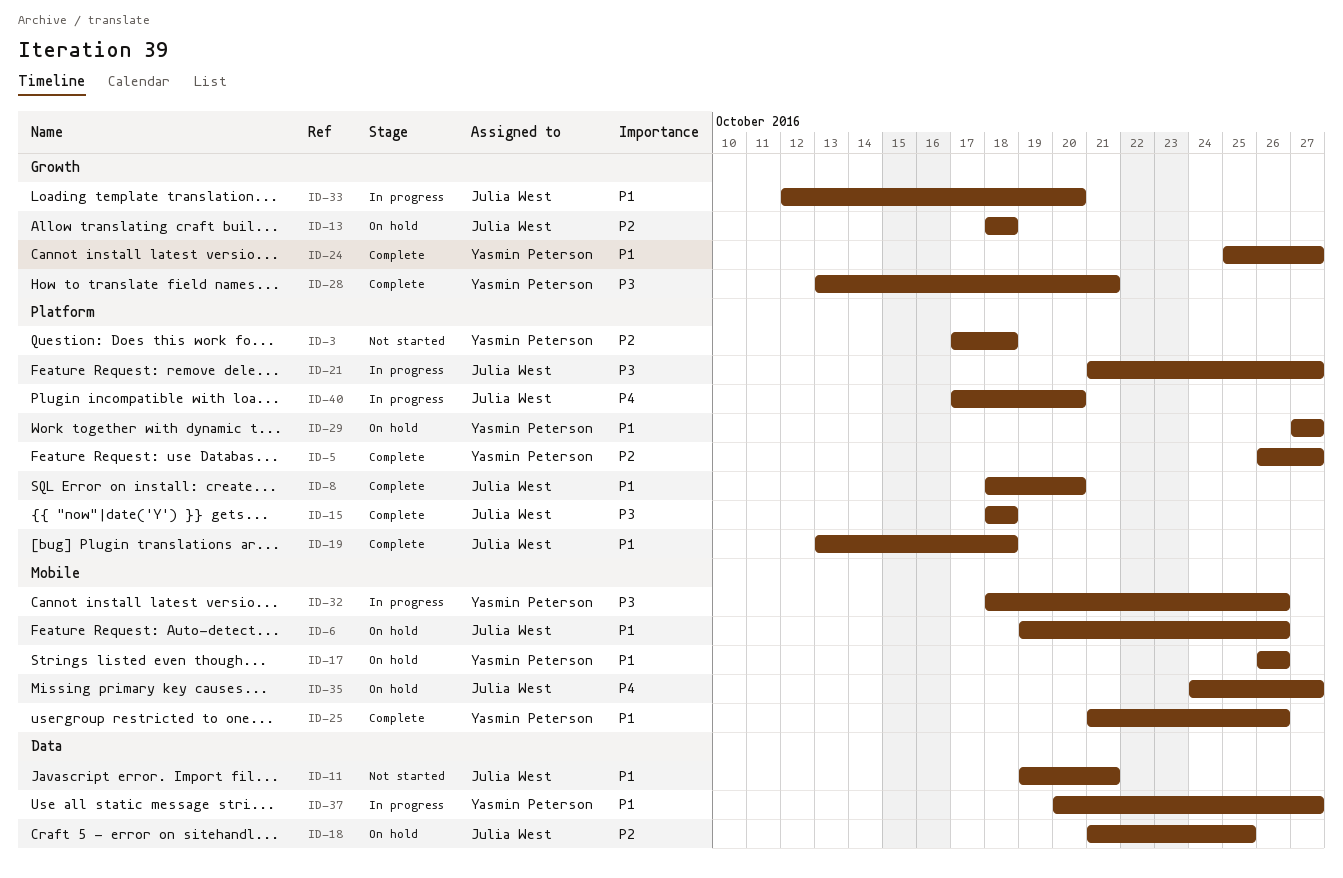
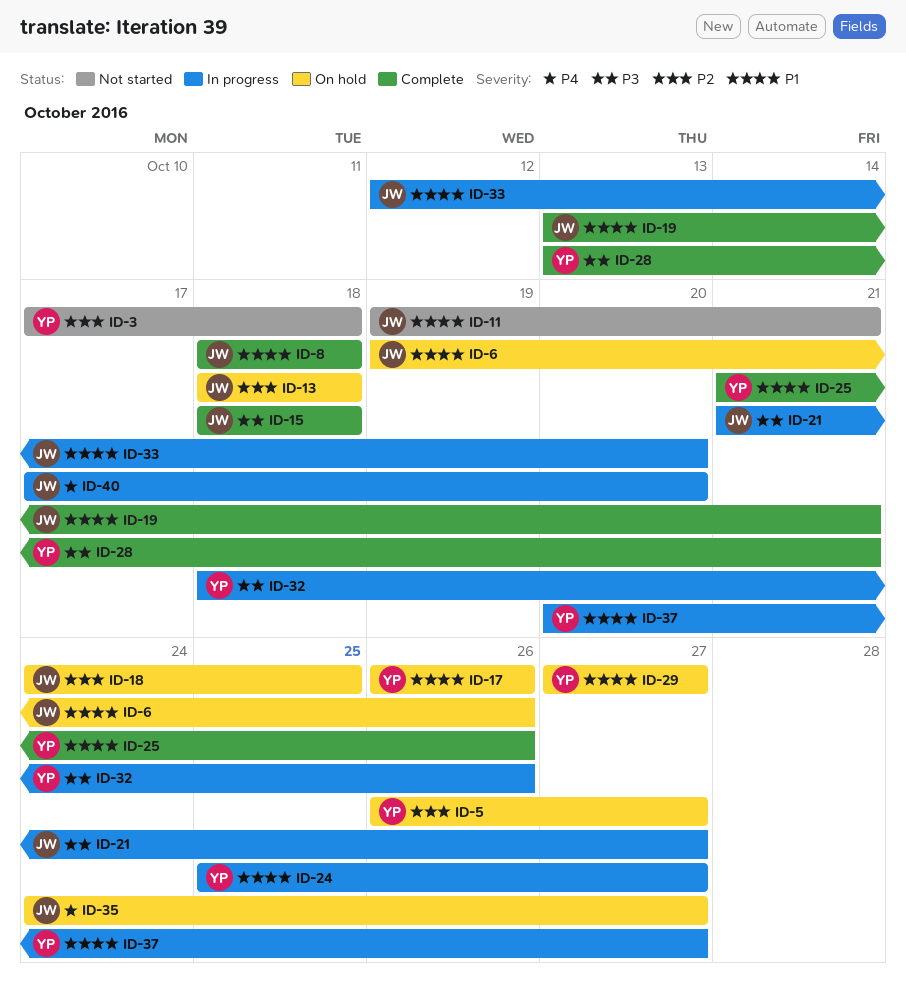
ID-5, status: Complete -> On hold
ID-8, due: Oct 20 -> Oct 18
ID-18, start: Oct 21 -> Oct 24
ID-19, due: Oct 18 -> Oct 21
ID-24, status: Complete -> In progress

